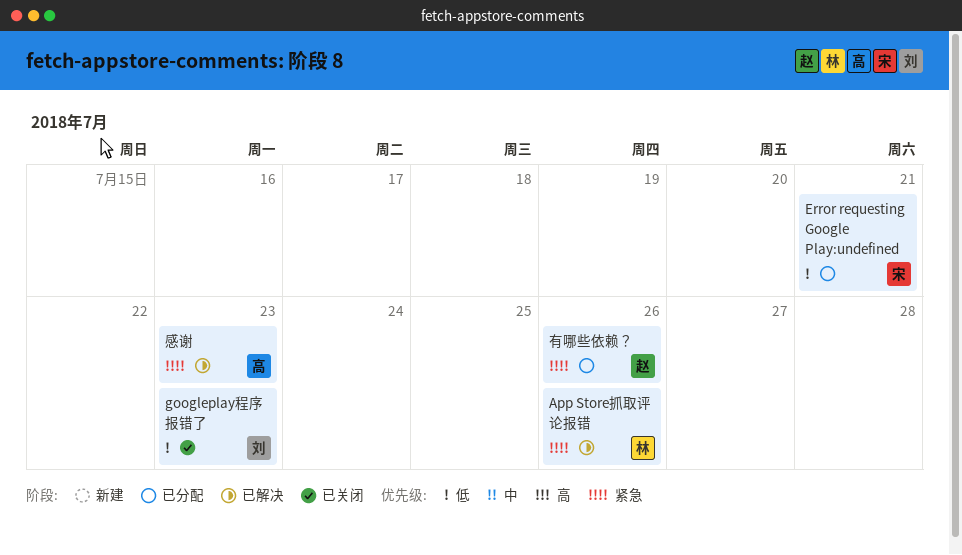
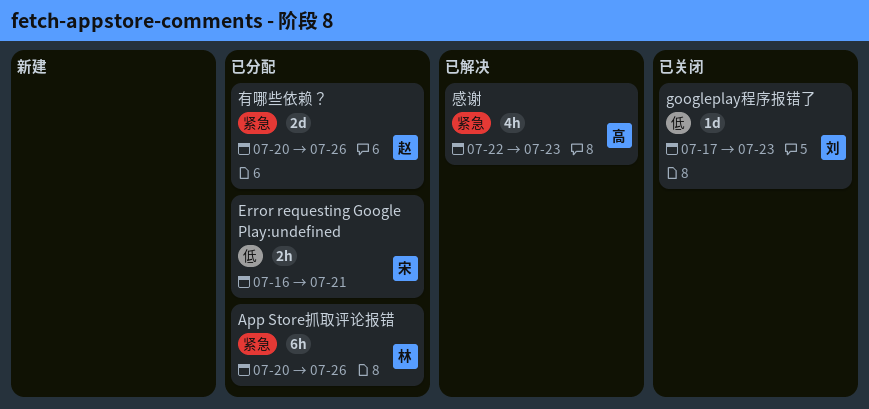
App Store抓取评论报错, status: 已解决 -> 已分配

